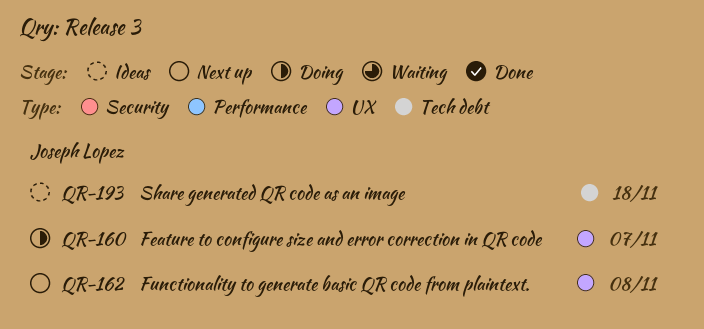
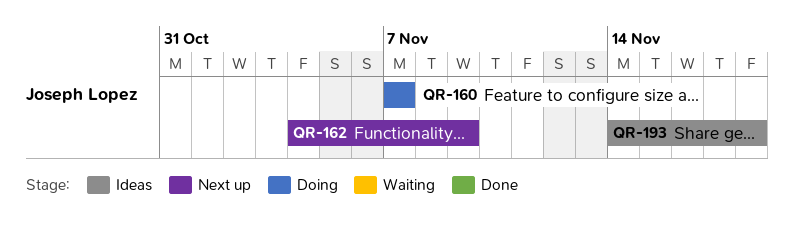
QR-162, due: Nov 8 -> Nov 9

